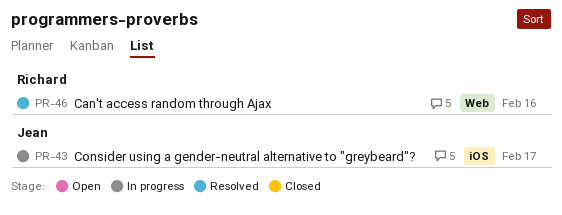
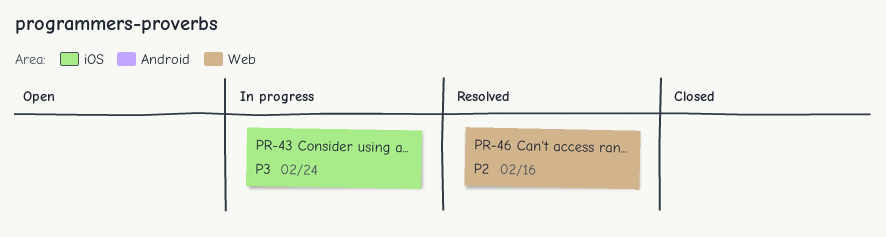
PR-43, due: Feb 17 -> Feb 24

